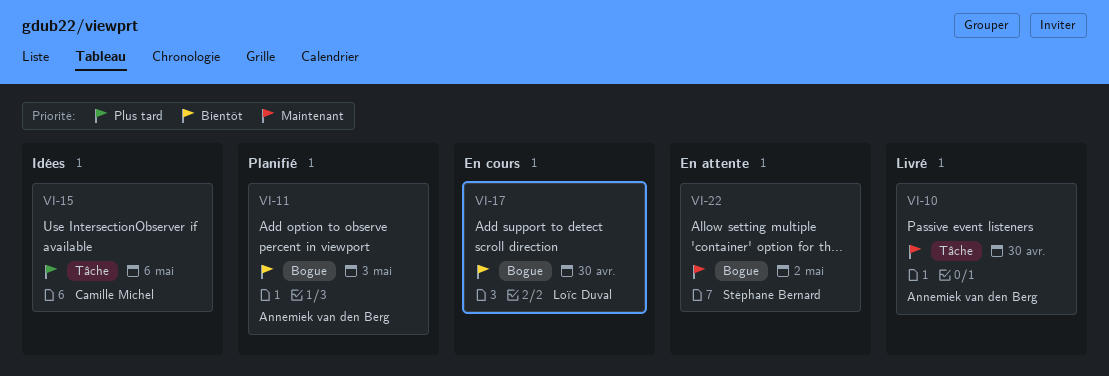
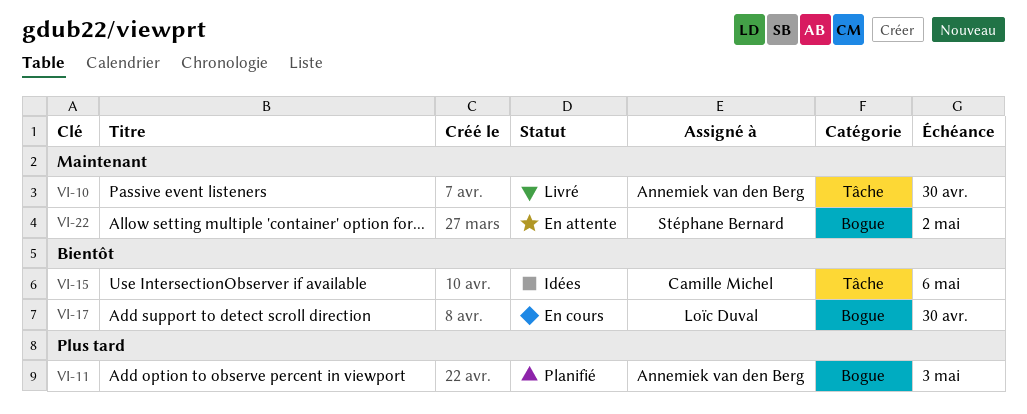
VI-11, priority: Bientôt -> Plus tard
VI-15, priority: Plus tard -> Bientôt

